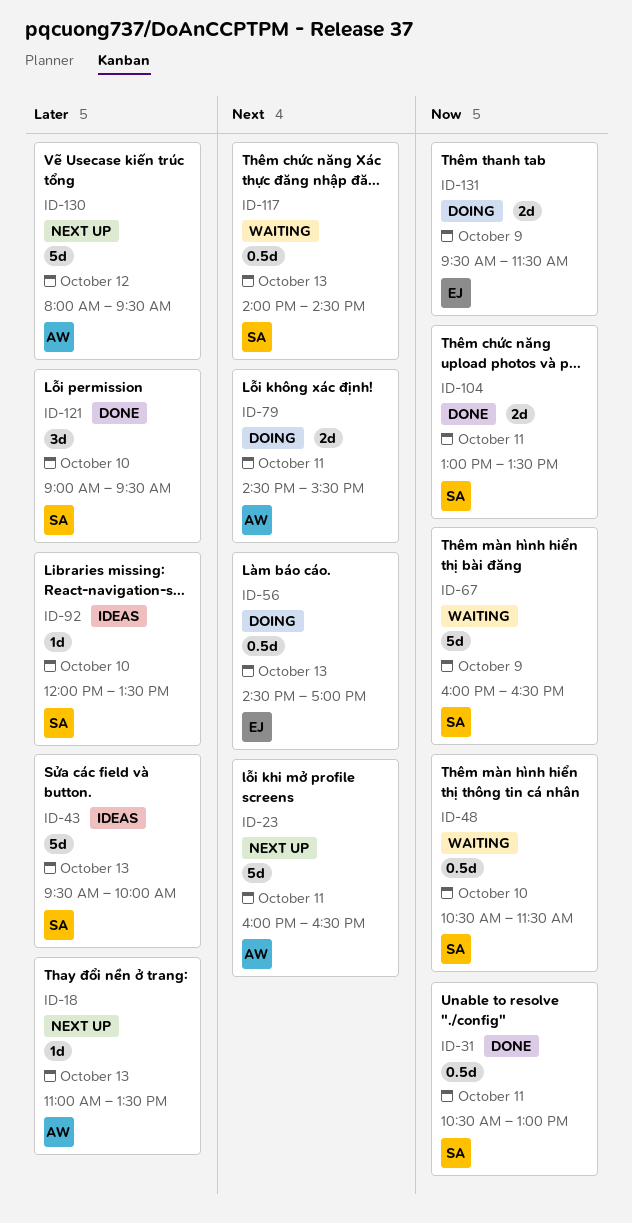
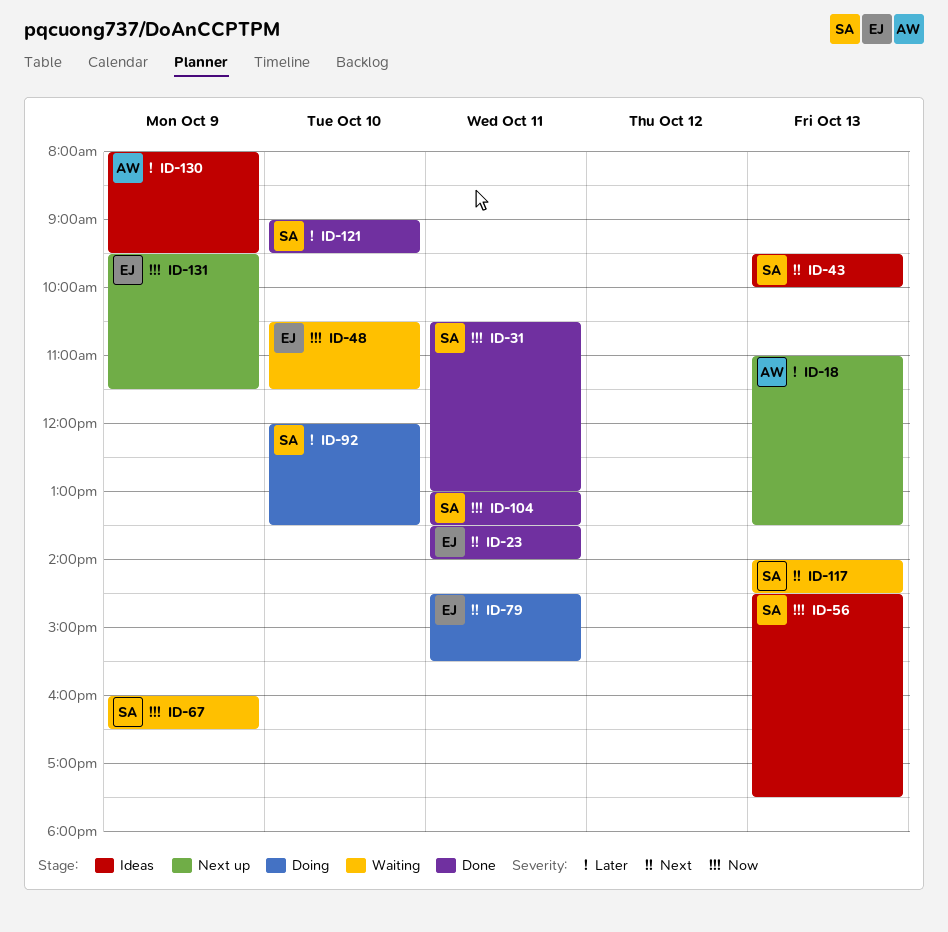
ID-23, status: Next up -> Done
ID-23, owner: AW -> EJ
ID-23, begins: 16:00 -> 13:30
ID-23, ends: 16:30 -> 14:00
ID-43, priority: Later -> Next
ID-48, owner: SA -> EJ
ID-56, status: Doing -> Ideas
ID-56, owner: EJ -> SA
ID-56, priority: Next -> Now
ID-56, ends: 17:00 -> 17:30
ID-79, owner: AW -> EJ
ID-92, status: Ideas -> Doing
ID-130, status: Next up -> Ideas
ID-130, day: Oct 12 -> Oct 9
ID-131, status: Doing -> Next up

